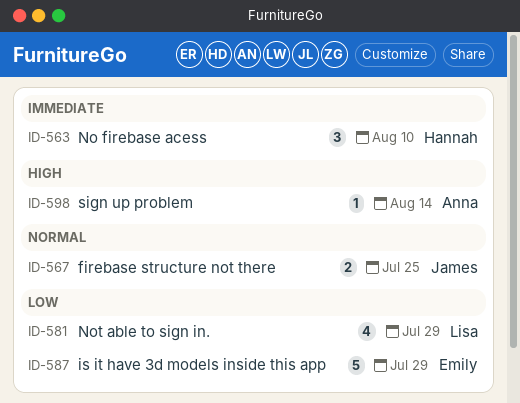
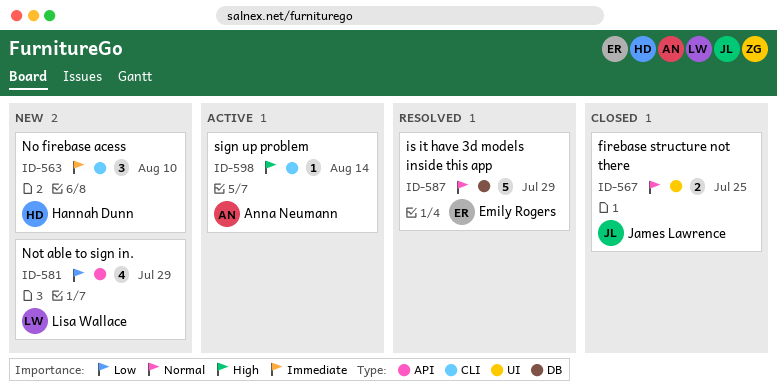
ID-587, priority: Low -> Normal

